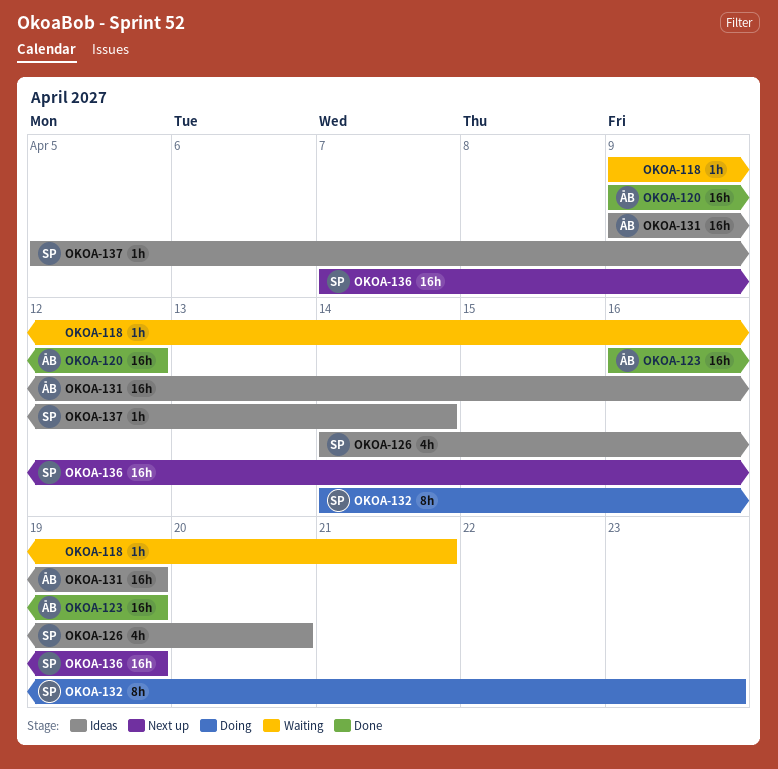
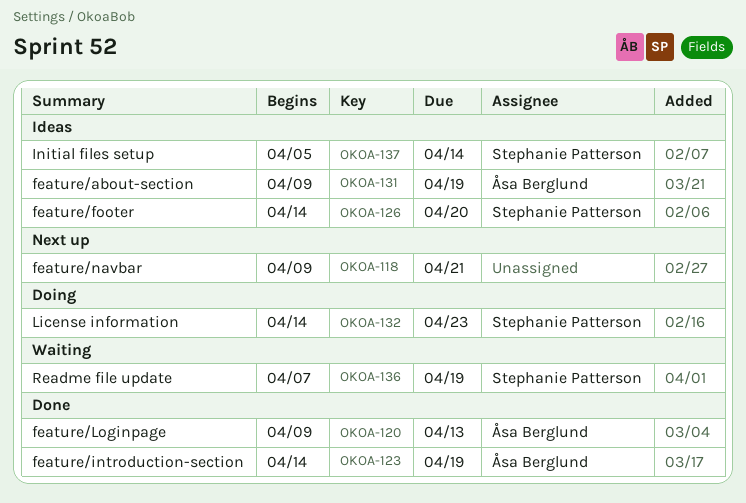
OKOA-118, status: Waiting -> Next up
OKOA-120, due: Apr 12 -> Apr 13
OKOA-123, start: Apr 16 -> Apr 14
OKOA-136, status: Next up -> Waiting

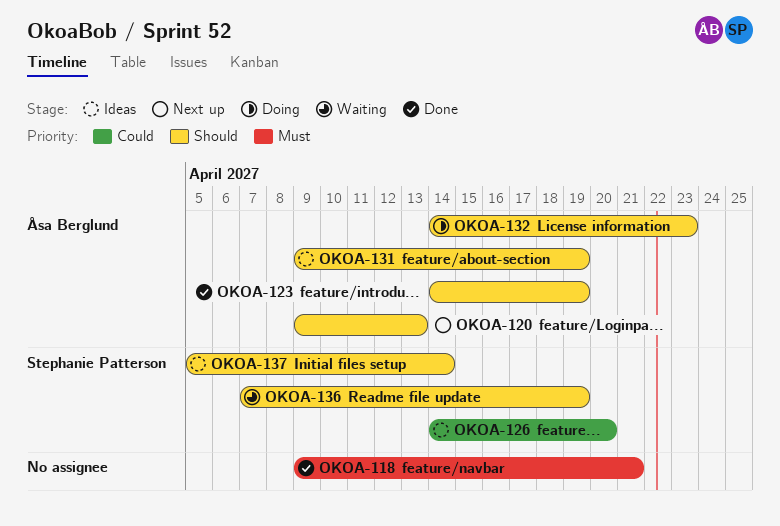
OKOA-118, status: Next up -> Done
OKOA-120, status: Done -> Next up
OKOA-132, owner: Stephanie Patterson -> Åsa Berglund

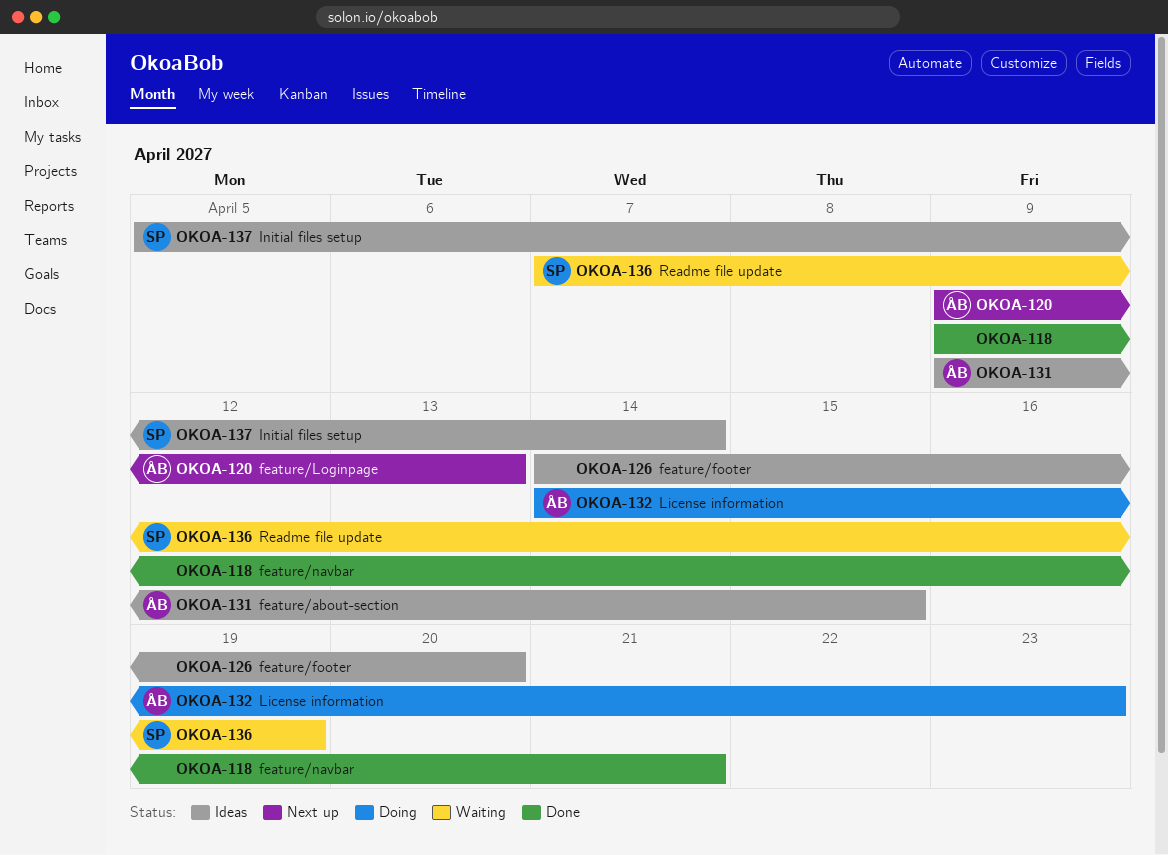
OKOA-123: present -> none
OKOA-126, owner: Stephanie Patterson -> none
OKOA-131, due: Apr 19 -> Apr 15

